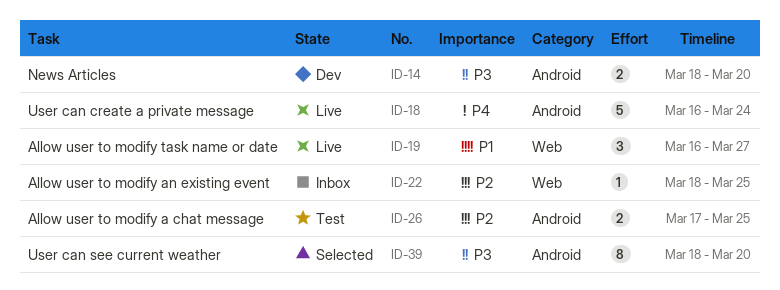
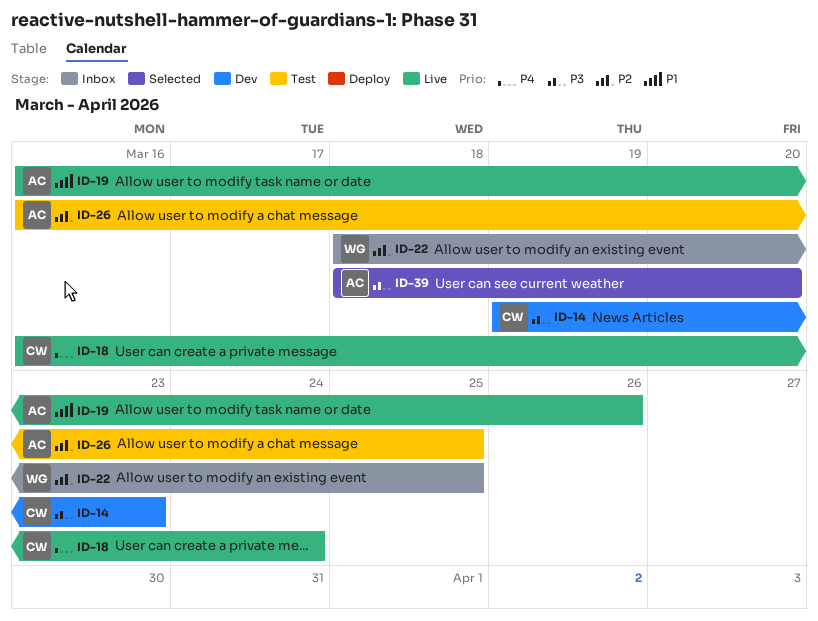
ID-14, start: Mar 18 -> Mar 19
ID-14, due: Mar 20 -> Mar 23
ID-19, due: Mar 27 -> Mar 26
ID-26, start: Mar 17 -> Mar 16

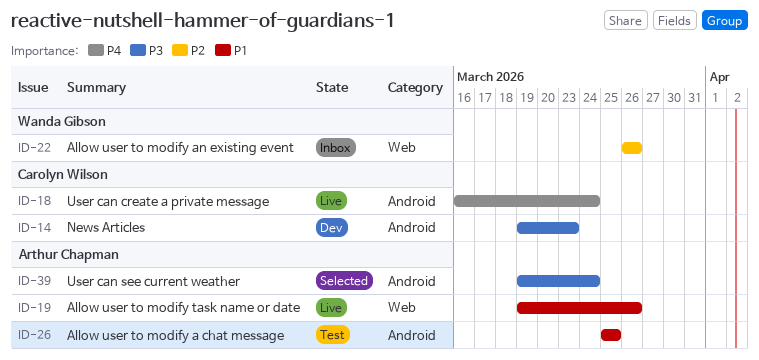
ID-19, start: Mar 16 -> Mar 19
ID-22, start: Mar 18 -> Mar 26
ID-22, due: Mar 25 -> Mar 26
ID-26, priority: P2 -> P1
ID-26, start: Mar 16 -> Mar 25
ID-39, start: Mar 18 -> Mar 19
ID-39, due: Mar 20 -> Mar 24

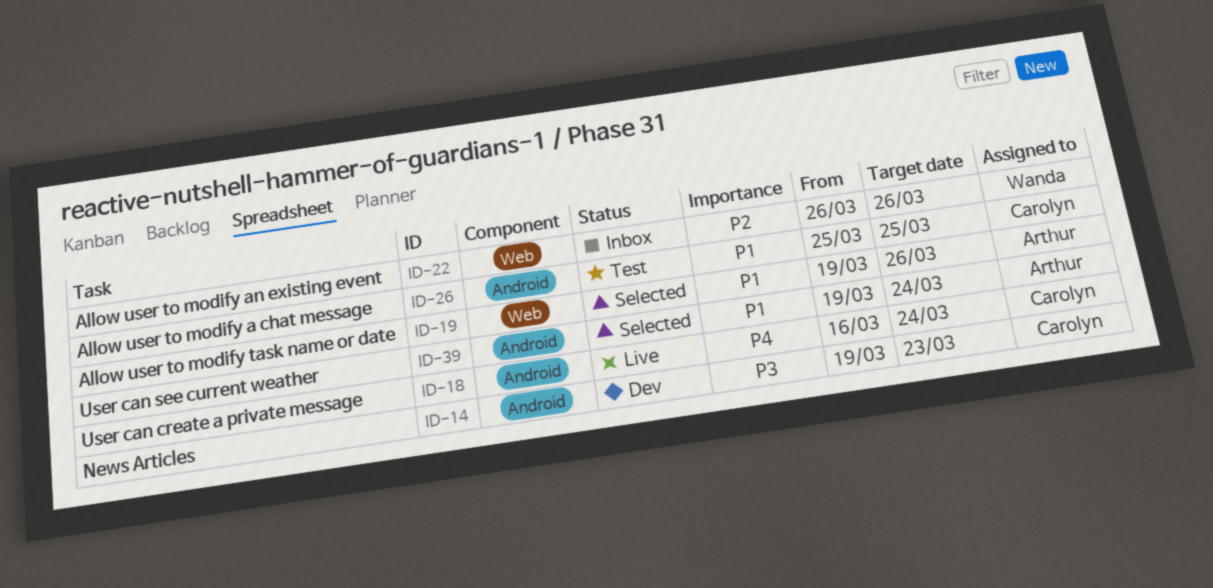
ID-19, status: Live -> Selected
ID-26, owner: Arthur Chapman -> Carolyn Wilson
ID-39, priority: P3 -> P1

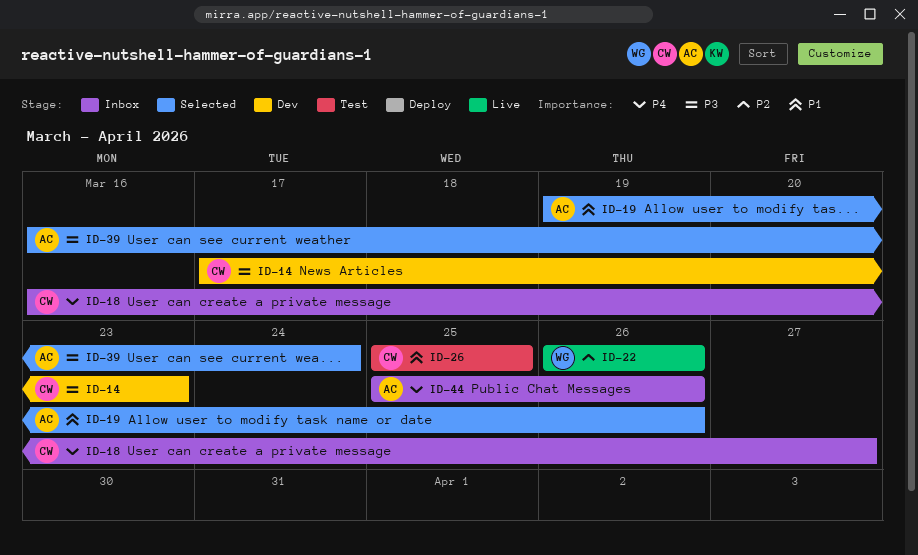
ID-14, start: Mar 19 -> Mar 17
ID-18, status: Live -> Inbox
ID-18, due: Mar 24 -> Mar 27
ID-22, status: Inbox -> Live
ID-39, priority: P1 -> P3
ID-39, start: Mar 19 -> Mar 16
ID-44: none -> present

